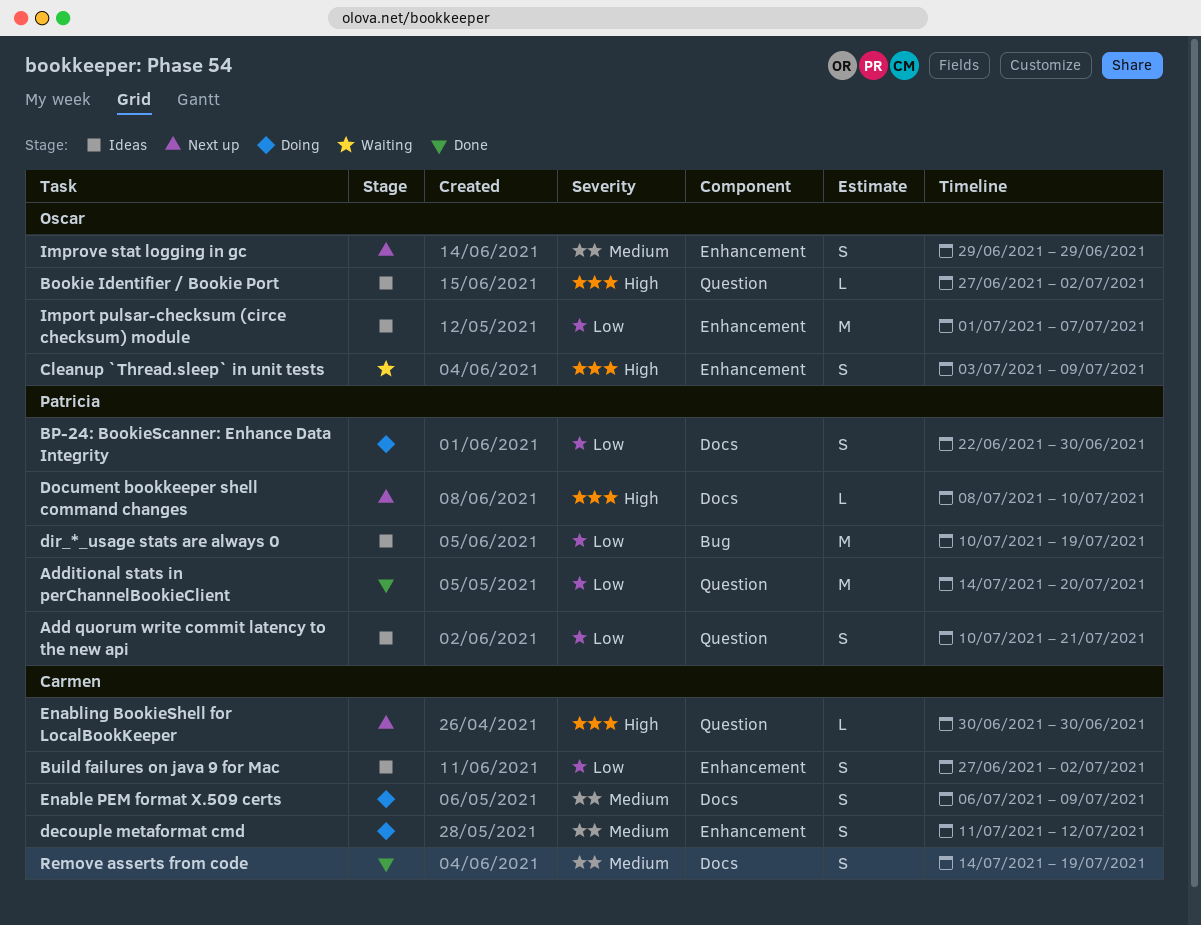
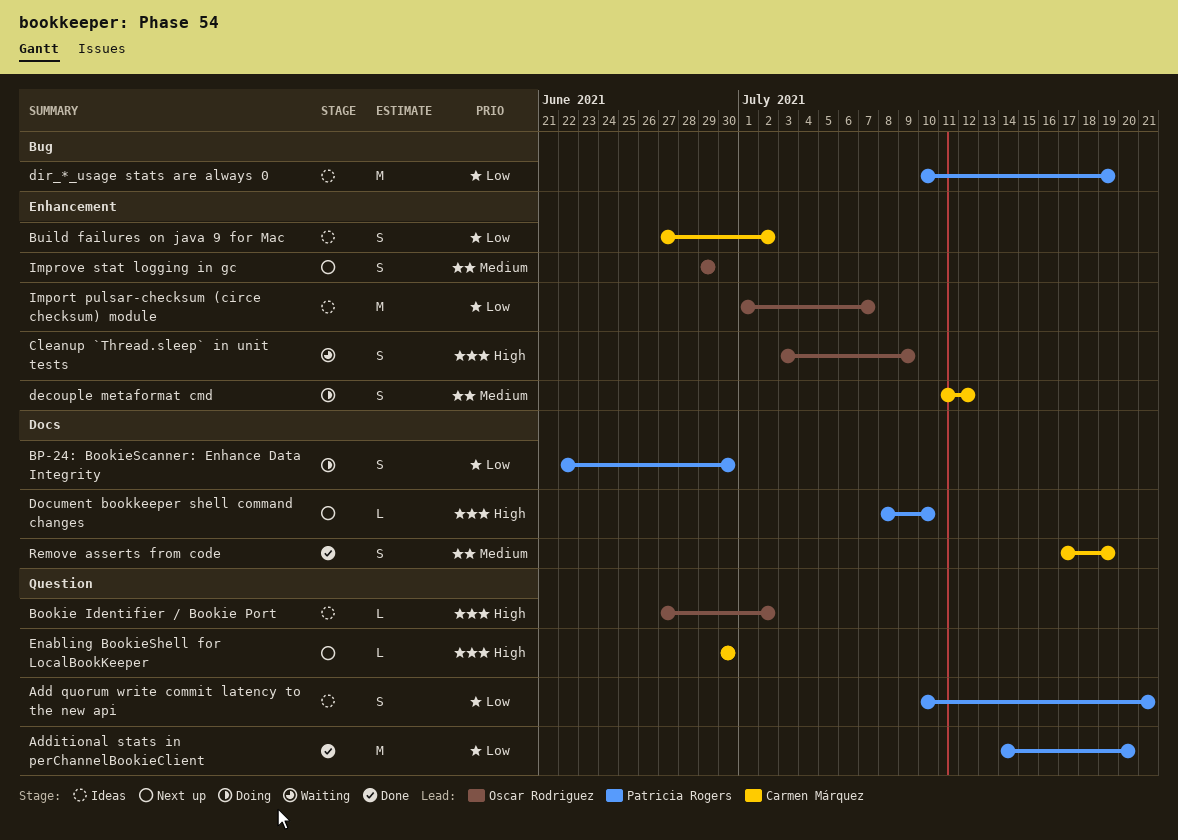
Enable PEM format X.509 certs: present -> none
Remove asserts from code, start: Jul 14 -> Jul 17

